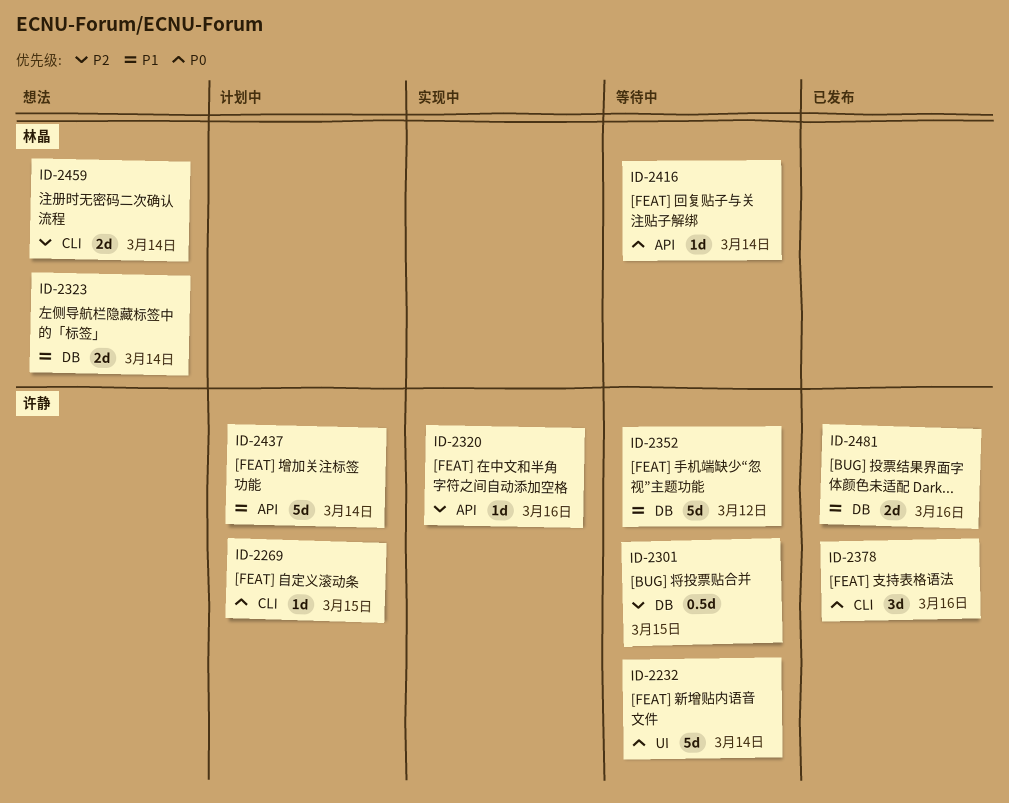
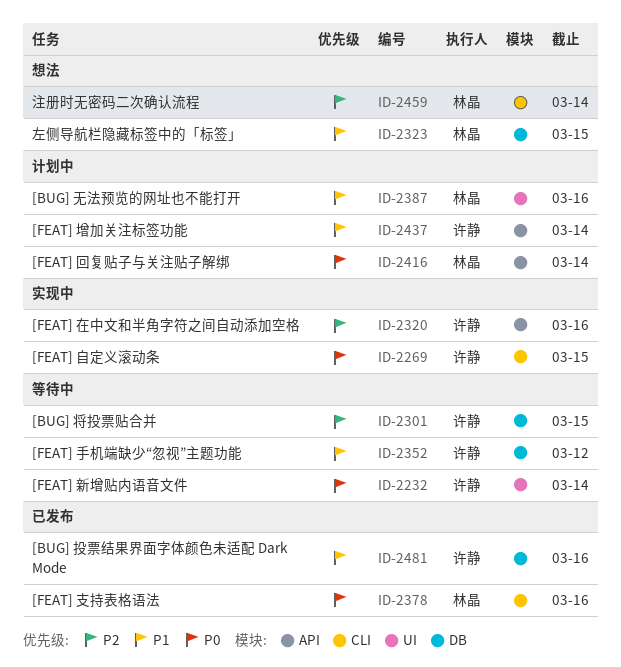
ID-2269, status: 计划中 -> 实现中
ID-2323, due: Mar 14 -> Mar 15
ID-2378, owner: 许静 -> 林晶
ID-2387: none -> present
ID-2416, status: 等待中 -> 计划中

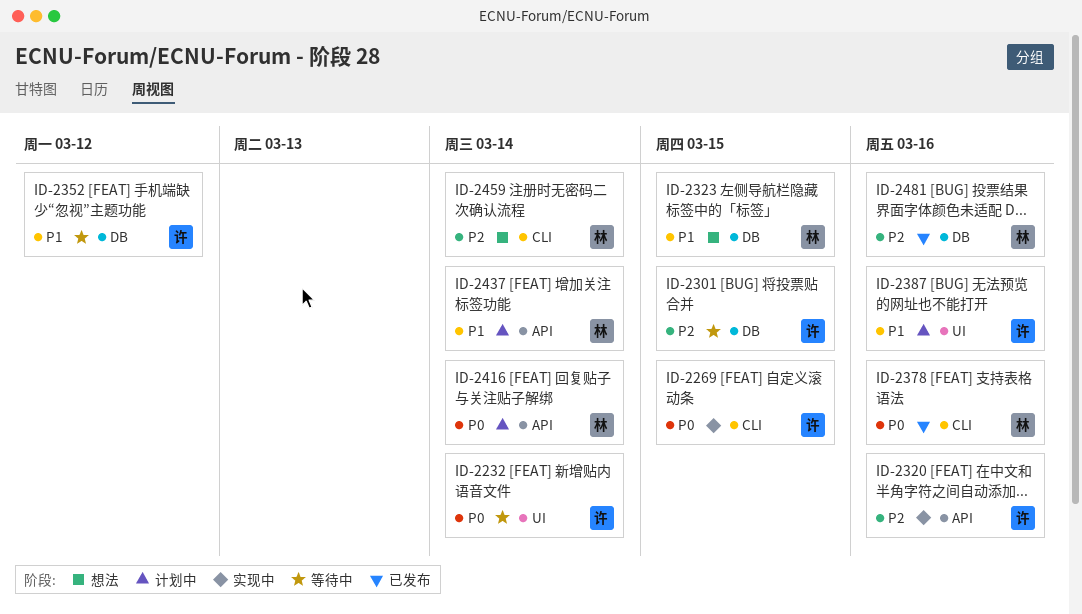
ID-2387, owner: 林晶 -> 许静
ID-2437, owner: 许静 -> 林晶
ID-2481, owner: 许静 -> 林晶
ID-2481, priority: P1 -> P2

